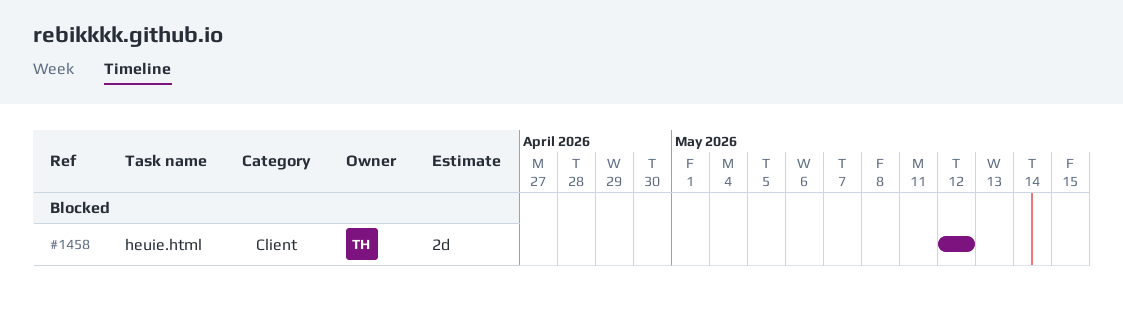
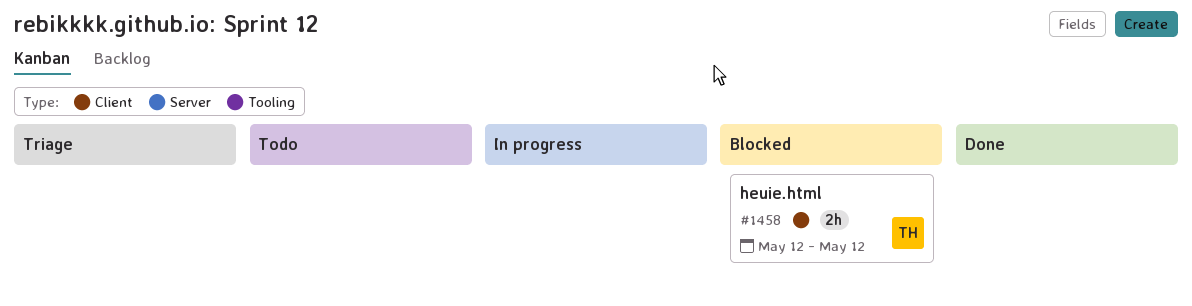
#1458, estimate: 2d -> 2h

